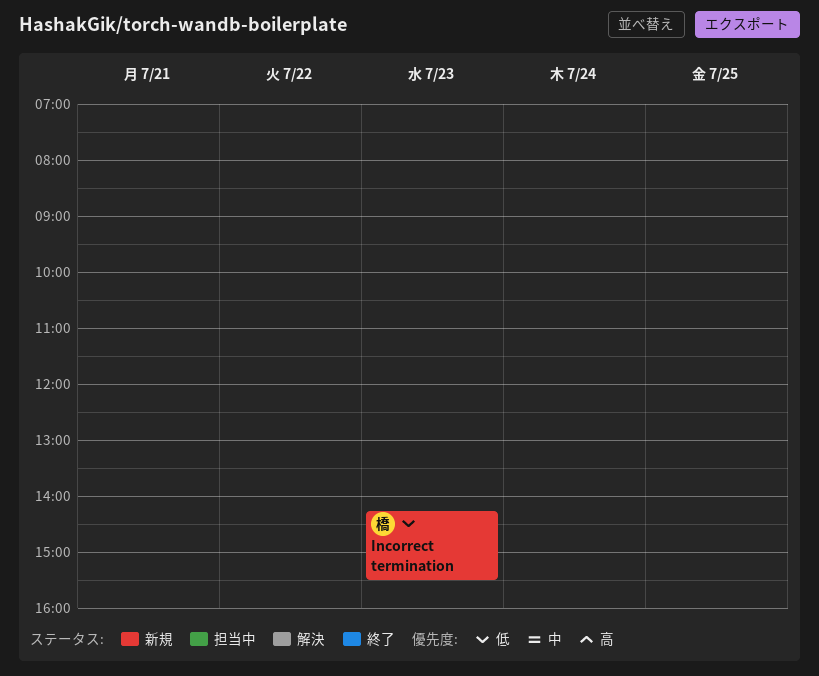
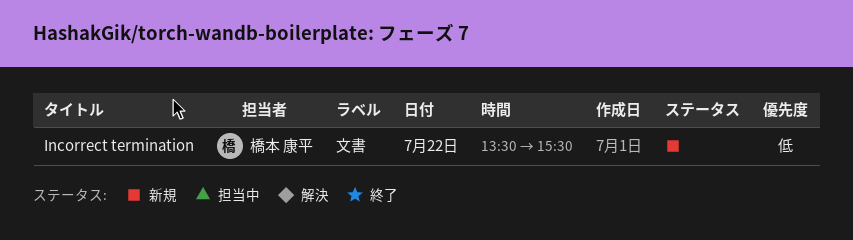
Incorrect termination, day: Jul 23 -> Jul 22
Incorrect termination, begins: 14:15 -> 13:30

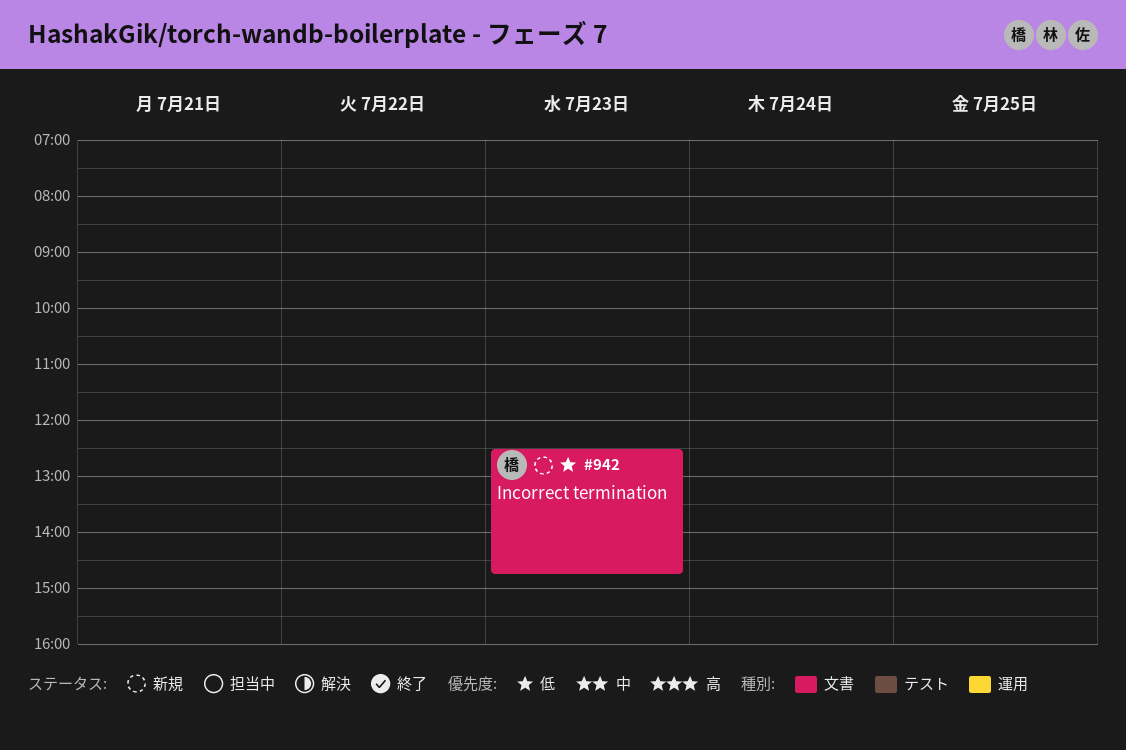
Incorrect termination, day: Jul 22 -> Jul 23
Incorrect termination, begins: 13:30 -> 12:30
Incorrect termination, ends: 15:30 -> 14:45

